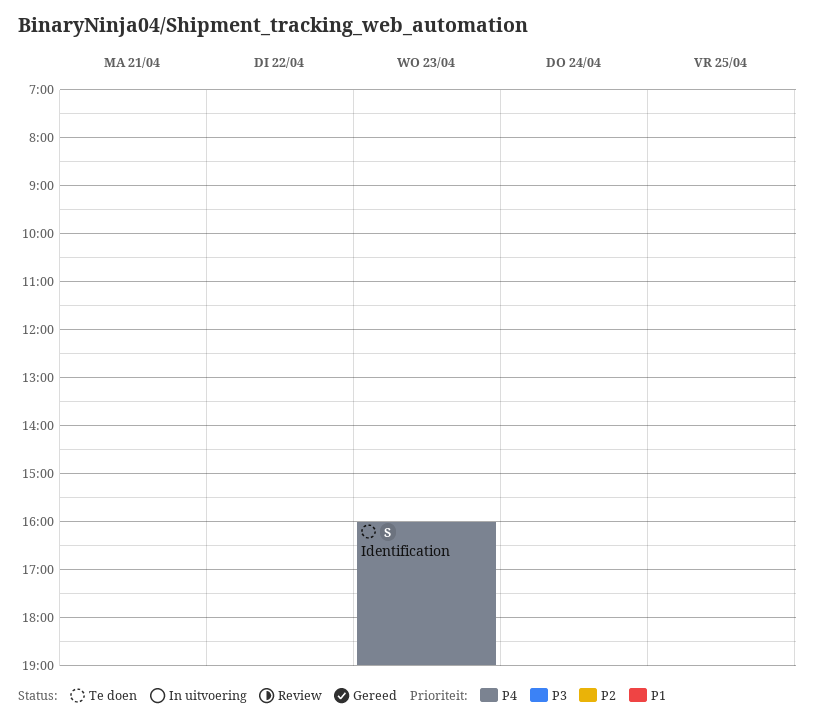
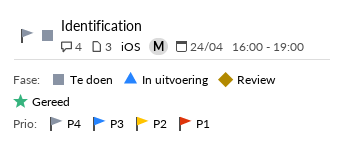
Identification, estimate: S -> M
Identification, day: Apr 23 -> Apr 24

